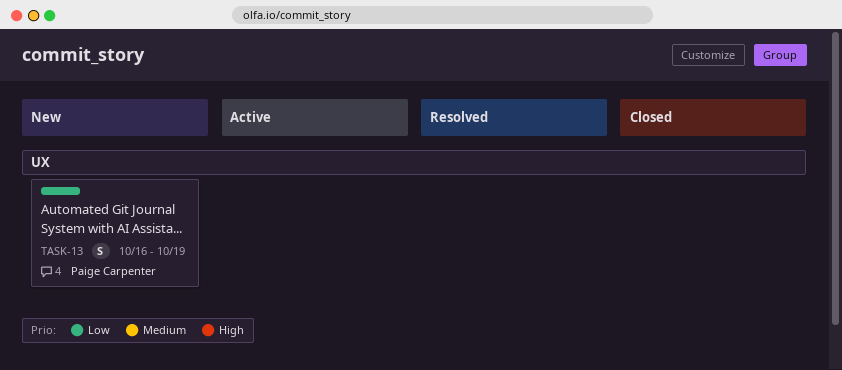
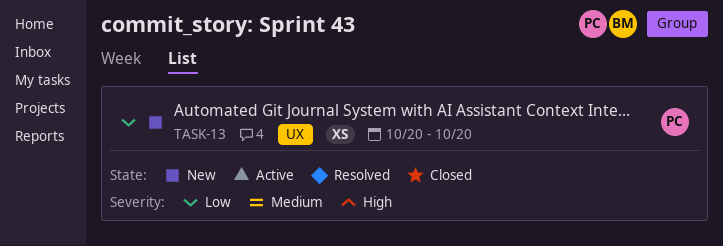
TASK-13, estimate: S -> XS
TASK-13, start: Oct 16 -> Oct 20
TASK-13, due: Oct 19 -> Oct 20

